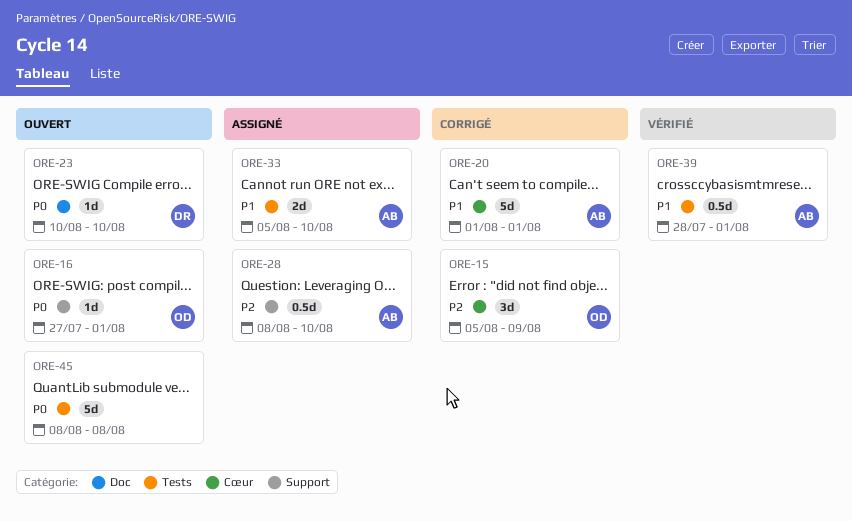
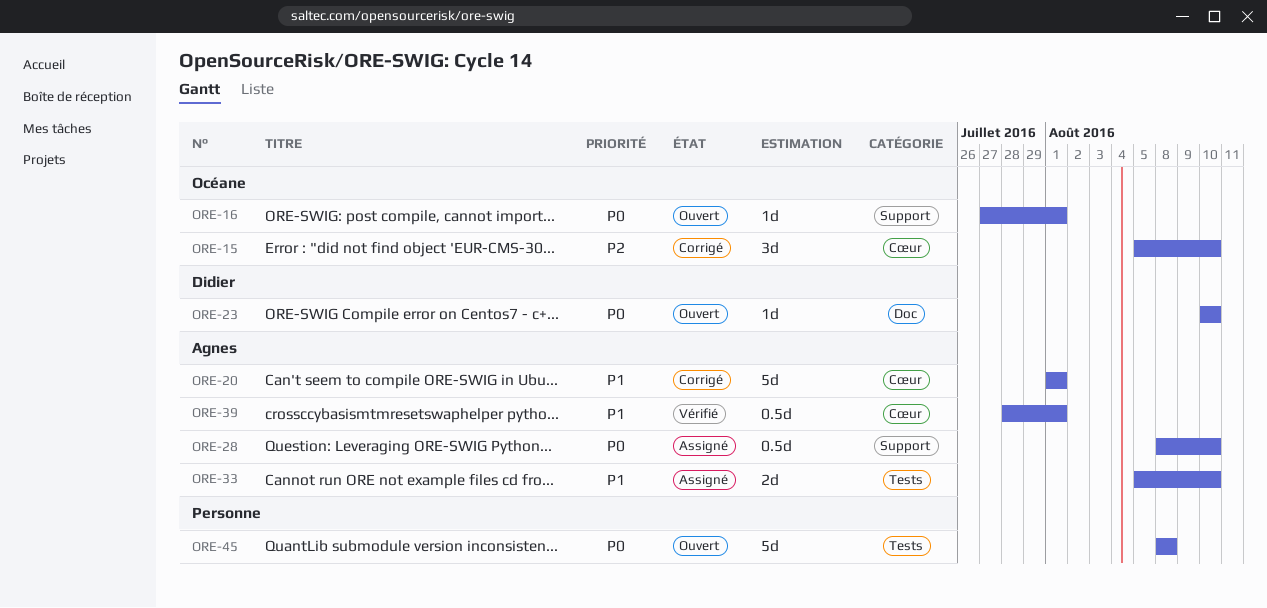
ORE-15, due: Aug 9 -> Aug 10
ORE-28, priority: P2 -> P0
ORE-39, label: Tests -> Cœur

